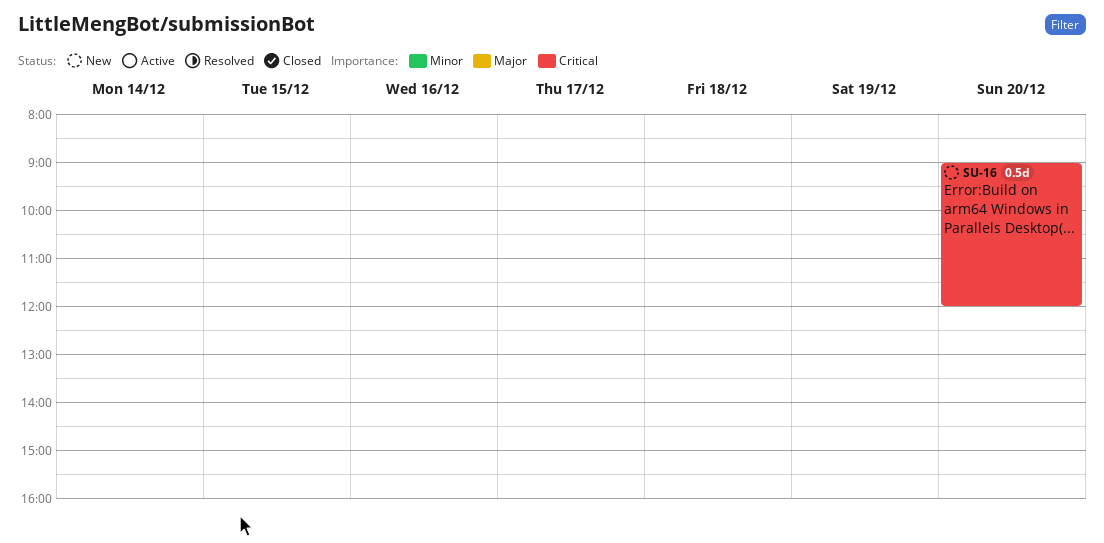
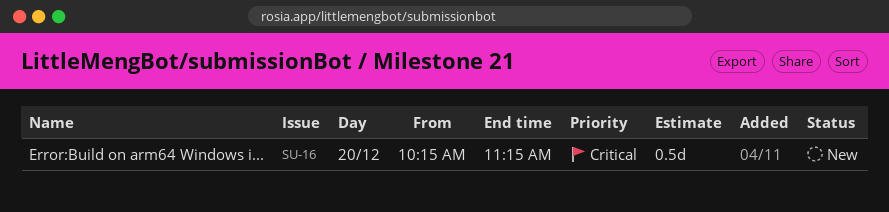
SU-16, begins: 09:00 -> 10:15
SU-16, ends: 12:00 -> 11:15

